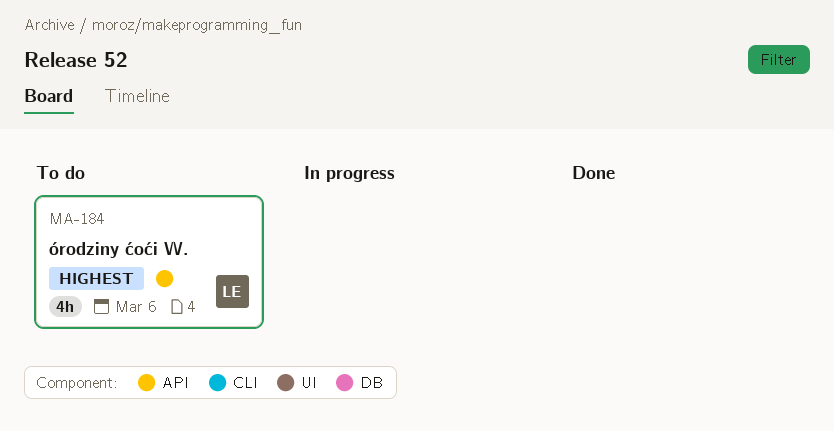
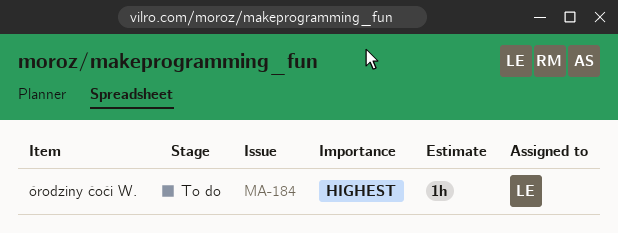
MA-184, estimate: 4h -> 1h

